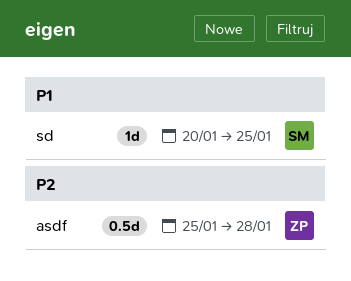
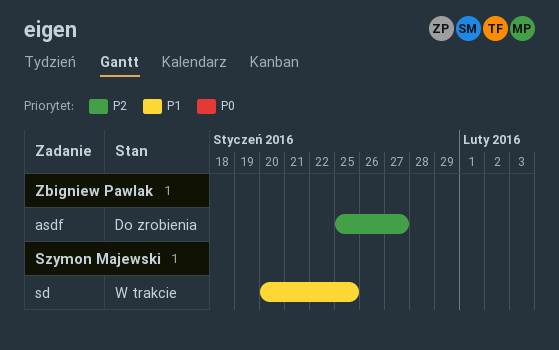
asdf, due: Jan 28 -> Jan 27

